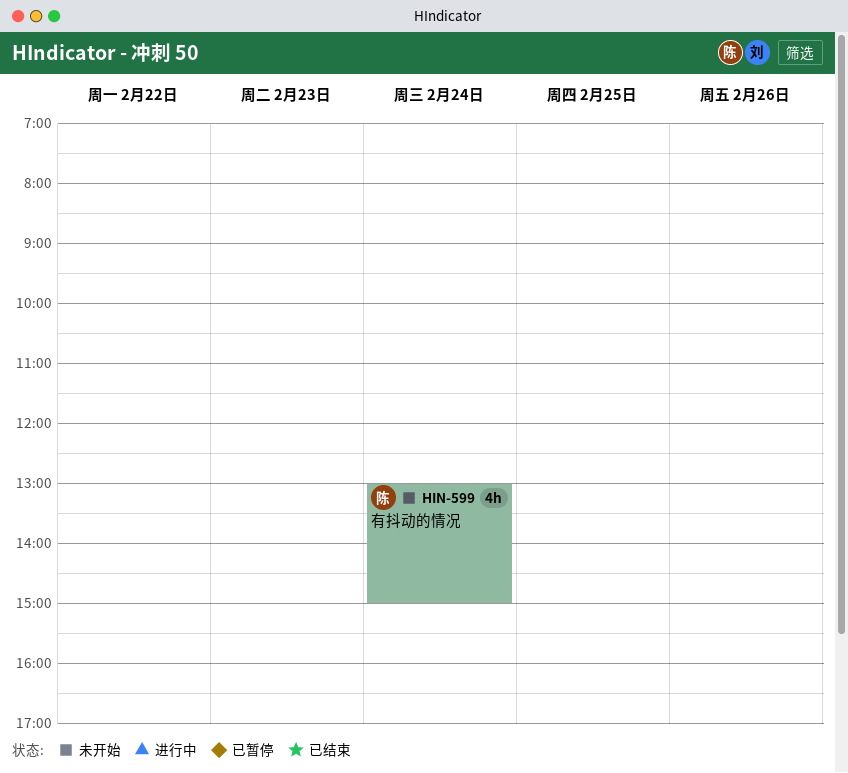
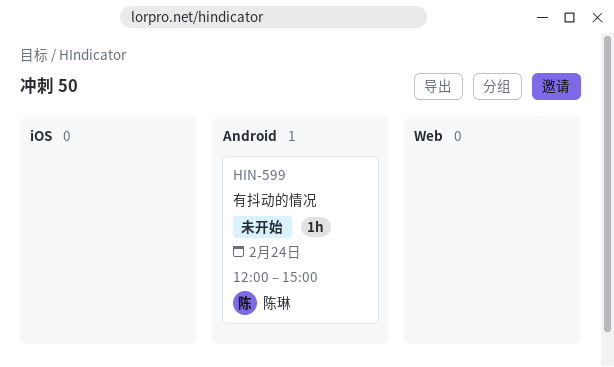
HIN-599, estimate: 4h -> 1h
HIN-599, begins: 13:00 -> 12:00

